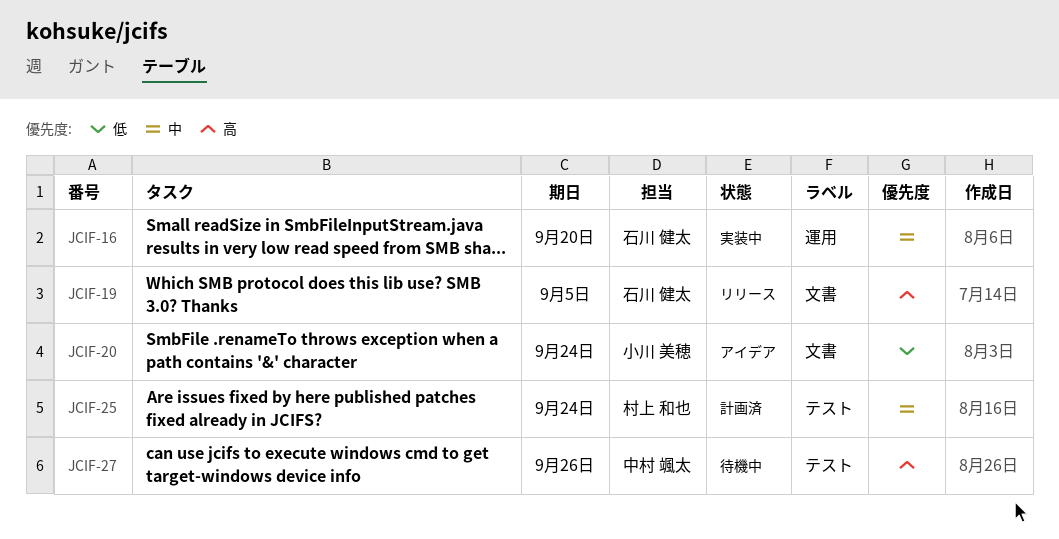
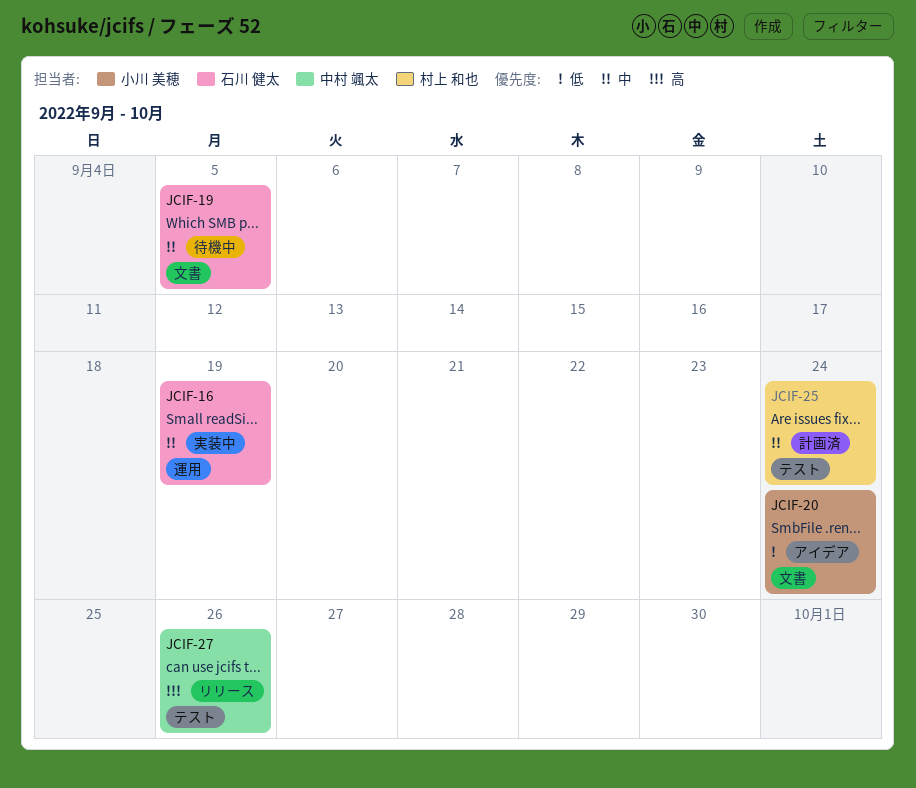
JCIF-16, due: Sep 20 -> Sep 19
JCIF-19, status: リリース -> 待機中
JCIF-19, priority: 高 -> 中
JCIF-27, status: 待機中 -> リリース

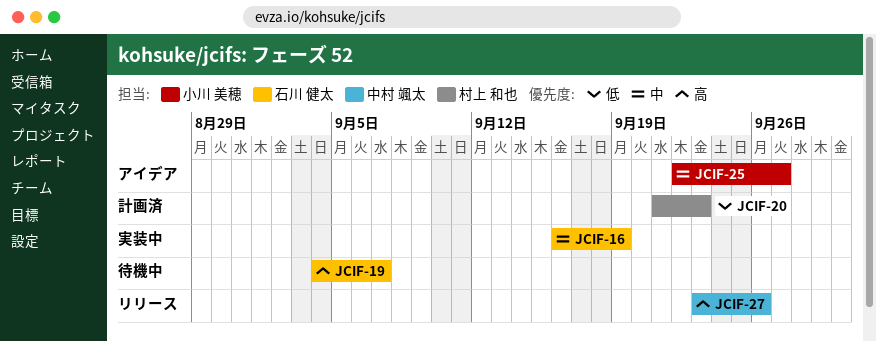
JCIF-19, priority: 中 -> 高
JCIF-19, due: Sep 5 -> Sep 7
JCIF-20, status: アイデア -> 計画済
JCIF-20, owner: 小川 美穂 -> 村上 和也
JCIF-20, due: Sep 24 -> Sep 23
JCIF-25, status: 計画済 -> アイデア
JCIF-25, owner: 村上 和也 -> 小川 美穂
JCIF-25, due: Sep 24 -> Sep 27

